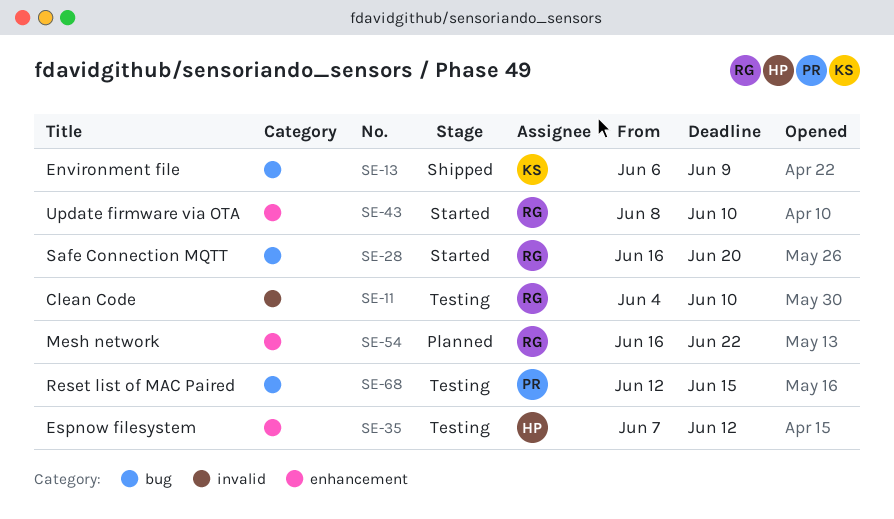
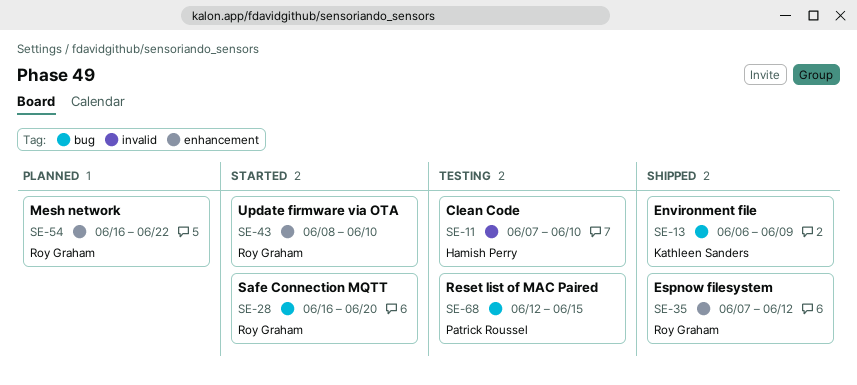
SE-11, owner: Roy Graham -> Hamish Perry
SE-11, start: Jun 4 -> Jun 7
SE-35, status: Testing -> Shipped
SE-35, owner: Hamish Perry -> Roy Graham

